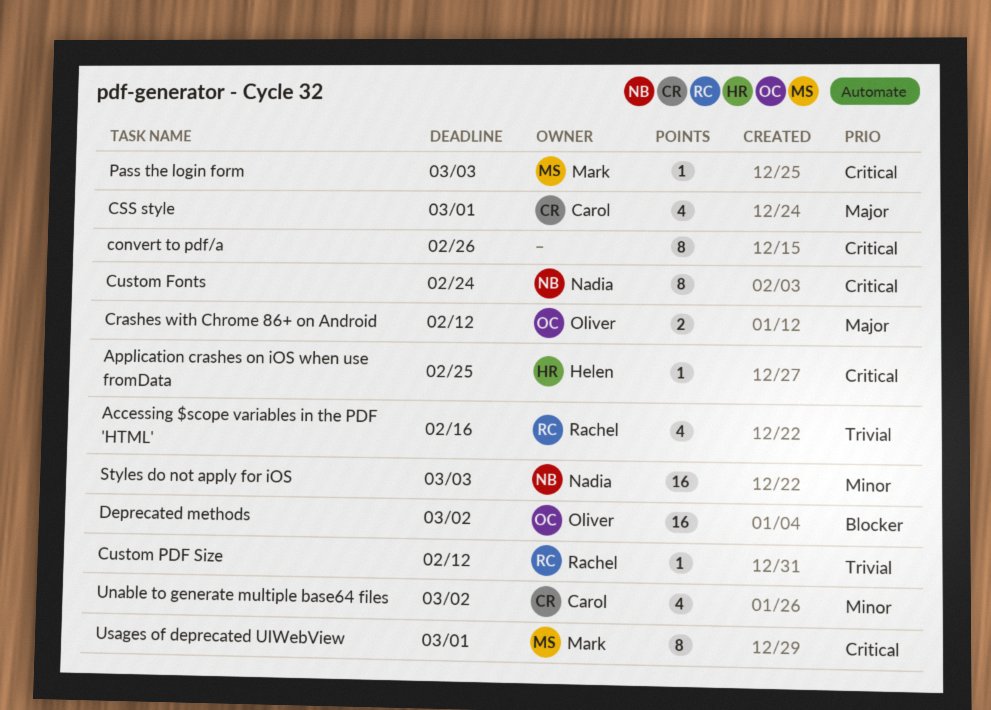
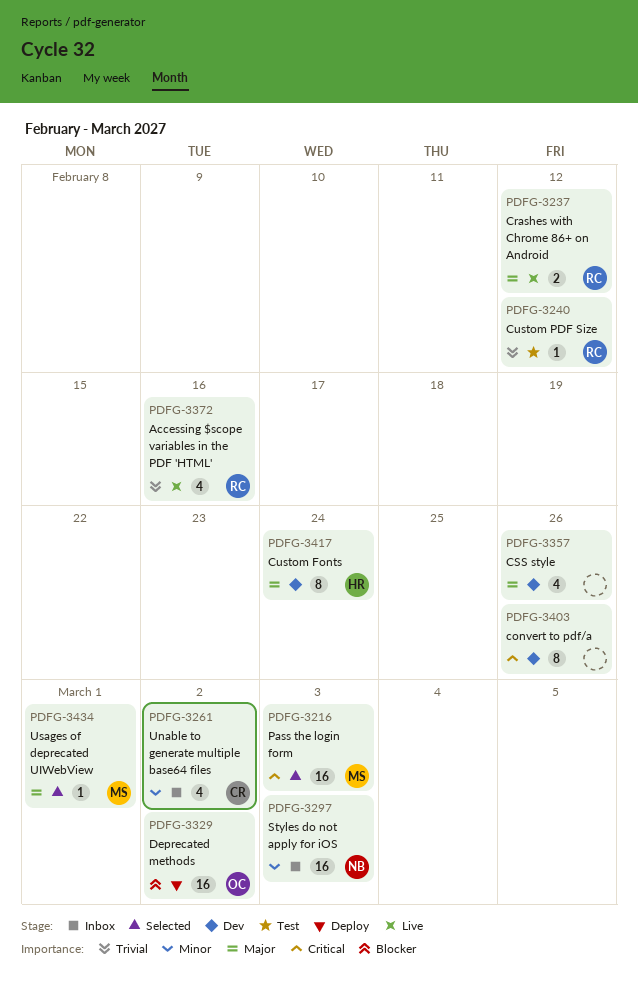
Application crashes on iOS when use fromData: present -> none
Crashes with Chrome 86+ on Android, owner: Oliver -> Rachel
CSS style, owner: Carol -> none
CSS style, due: Mar 1 -> Feb 26
Custom Fonts, owner: Nadia -> Helen
Custom Fonts, priority: Critical -> Major
Pass the login form, estimate: 1 -> 16
Usages of deprecated UIWebView, priority: Critical -> Major
Usages of deprecated UIWebView, estimate: 8 -> 1

